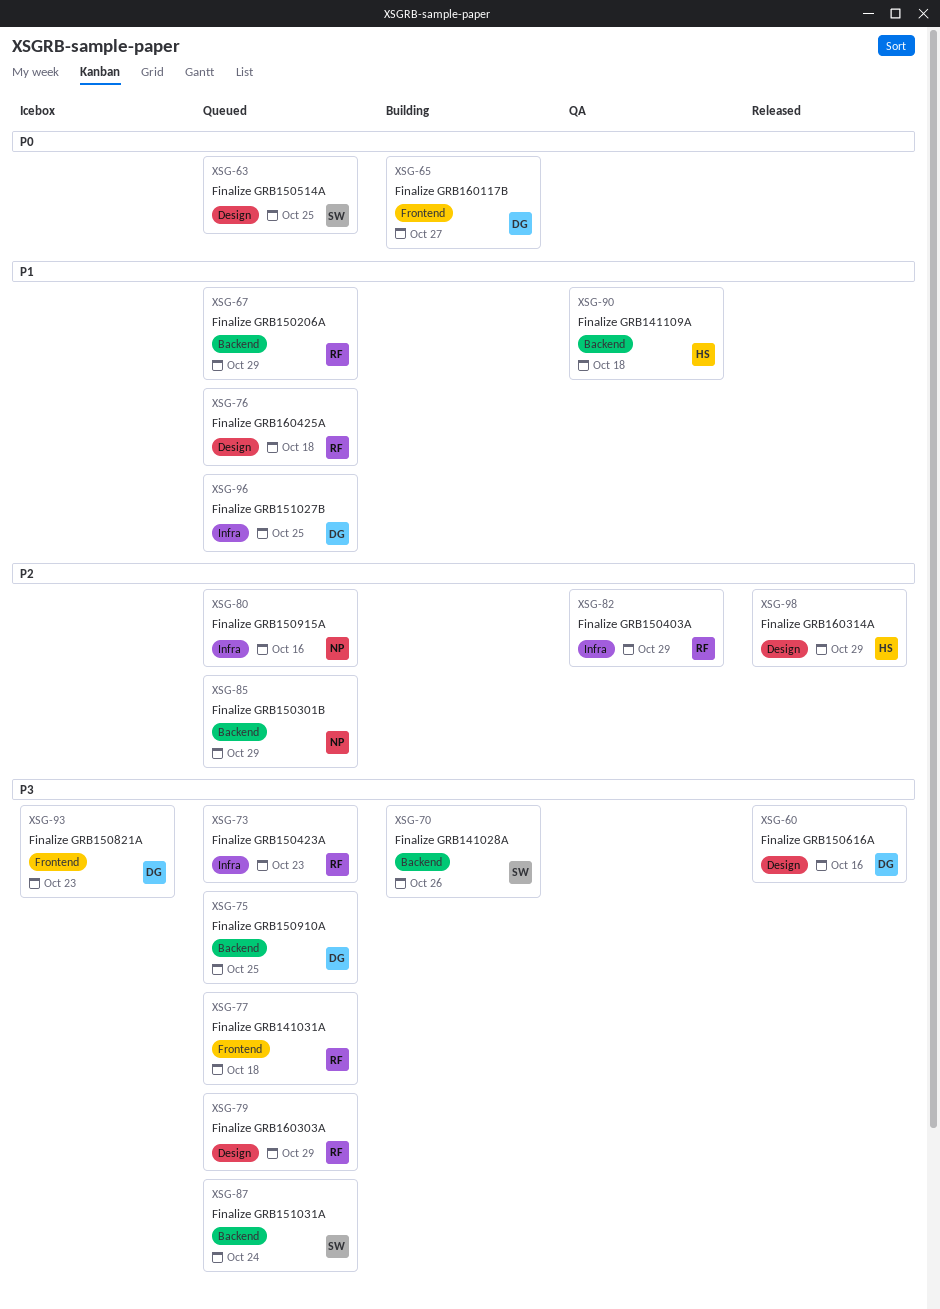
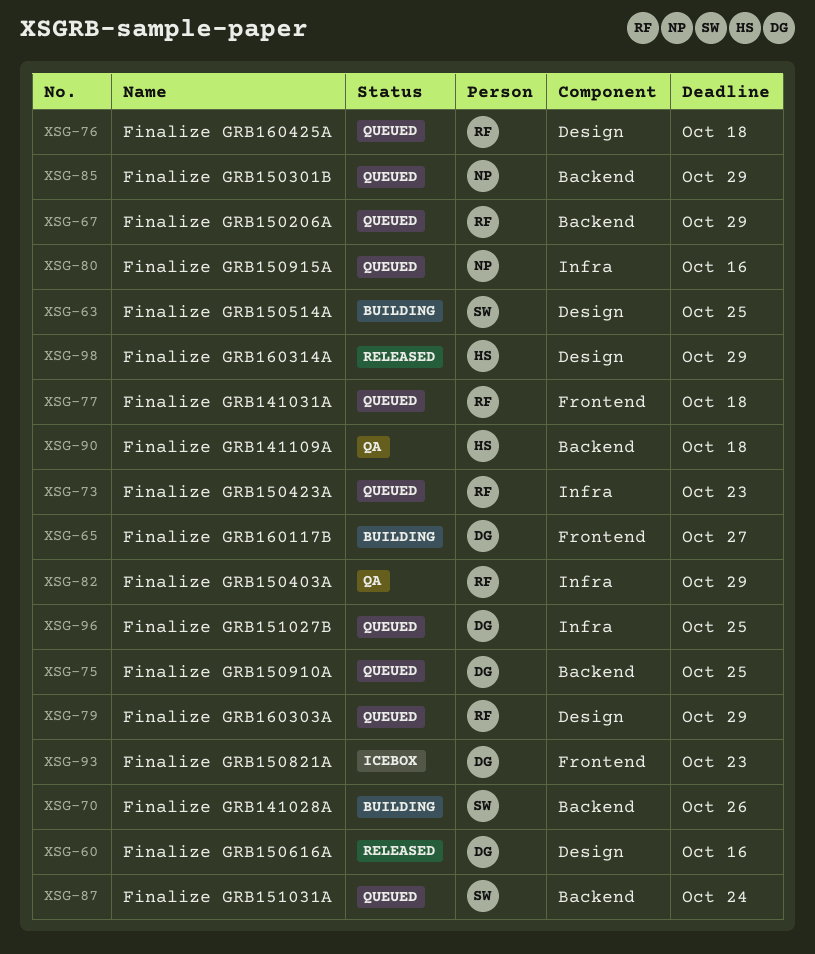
XSG-63, status: Queued -> Building

